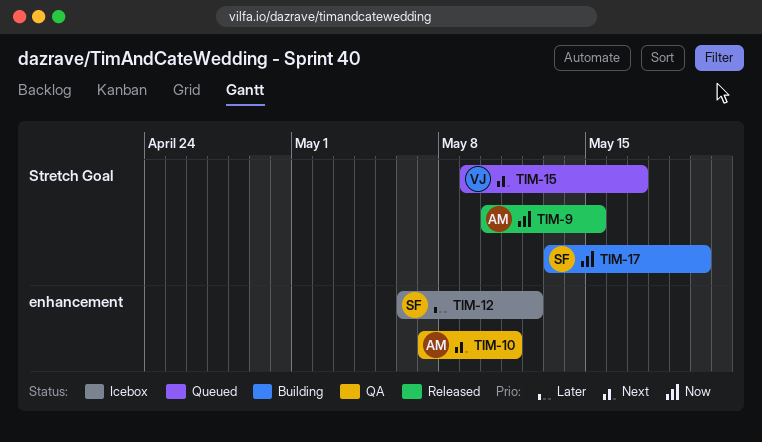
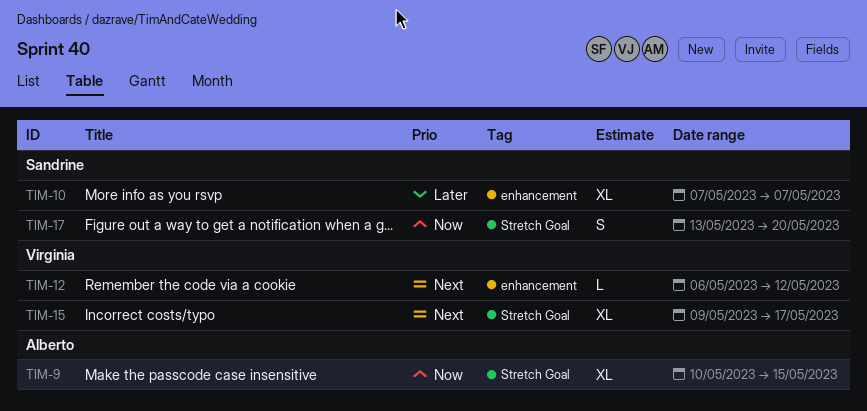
TIM-10, owner: Alberto -> Sandrine
TIM-10, priority: Next -> Later
TIM-10, due: May 11 -> May 7
TIM-12, owner: Sandrine -> Virginia
TIM-12, priority: Later -> Next

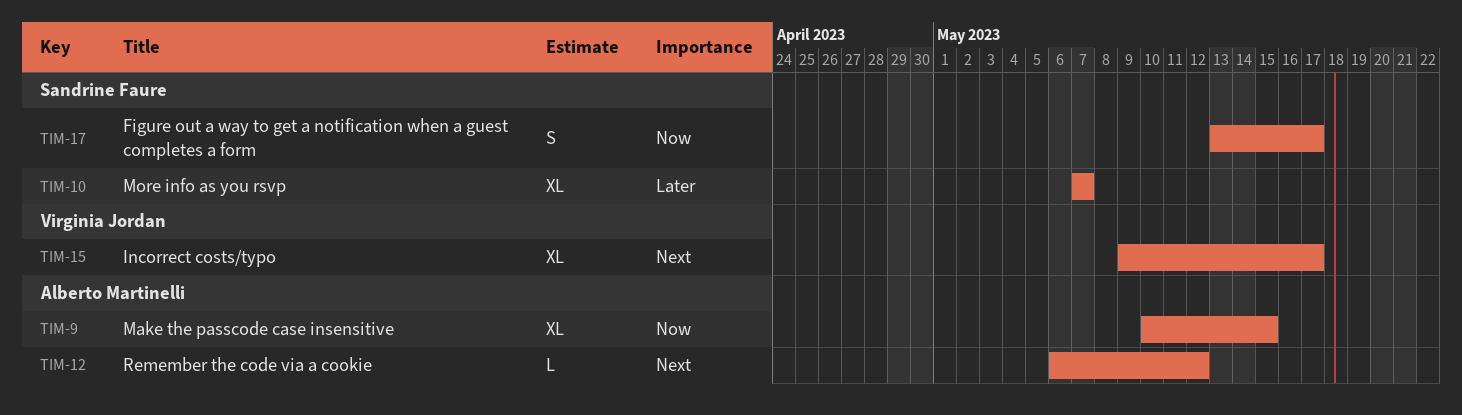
TIM-12, owner: Virginia Jordan -> Alberto Martinelli
TIM-17, due: May 20 -> May 17

